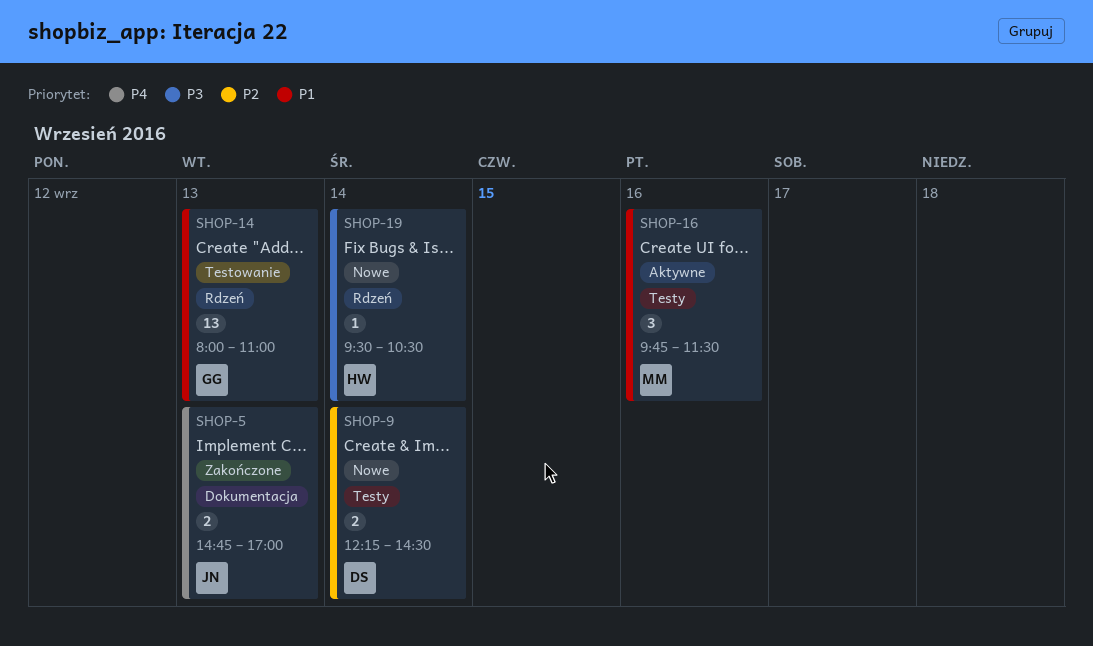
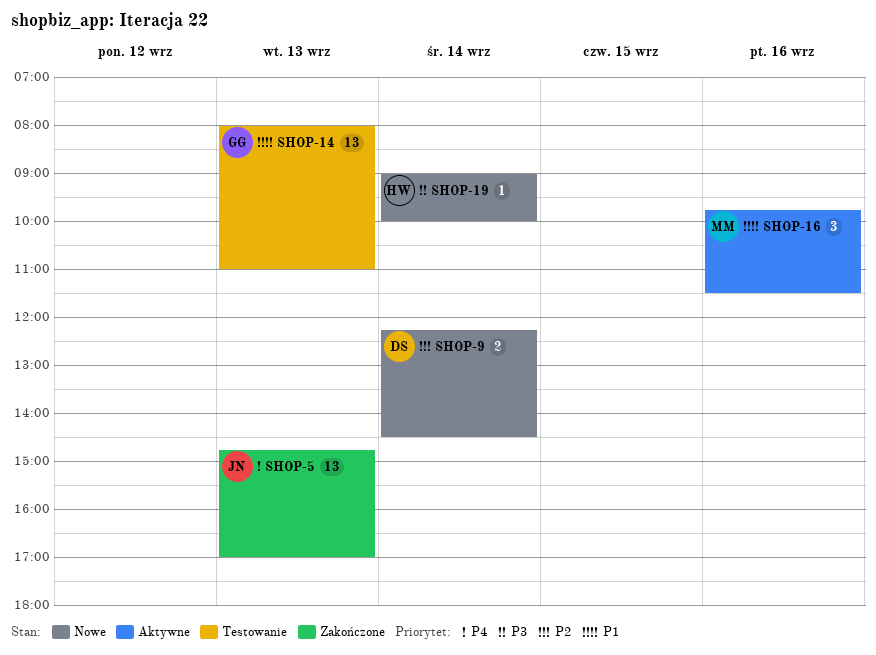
SHOP-5, estimate: 2 -> 13
SHOP-19, begins: 09:30 -> 09:00
SHOP-19, ends: 10:30 -> 10:00

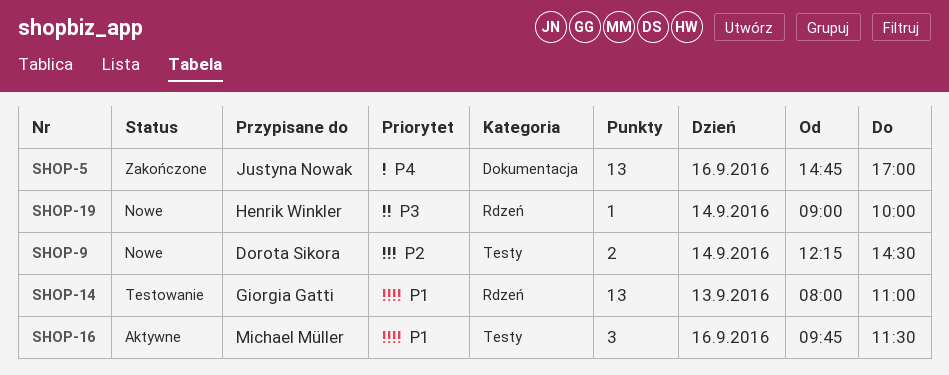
SHOP-5, day: Sep 13 -> Sep 16

